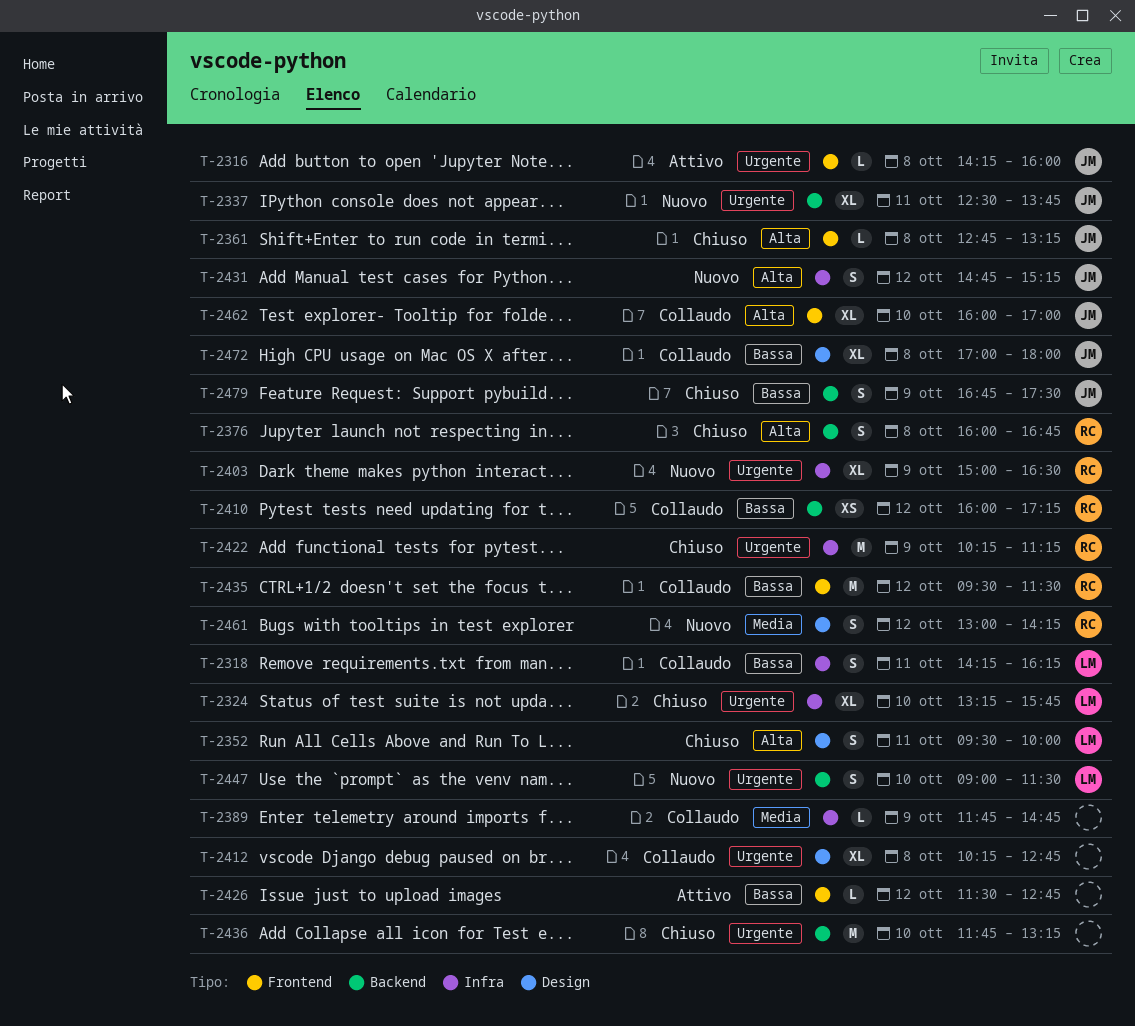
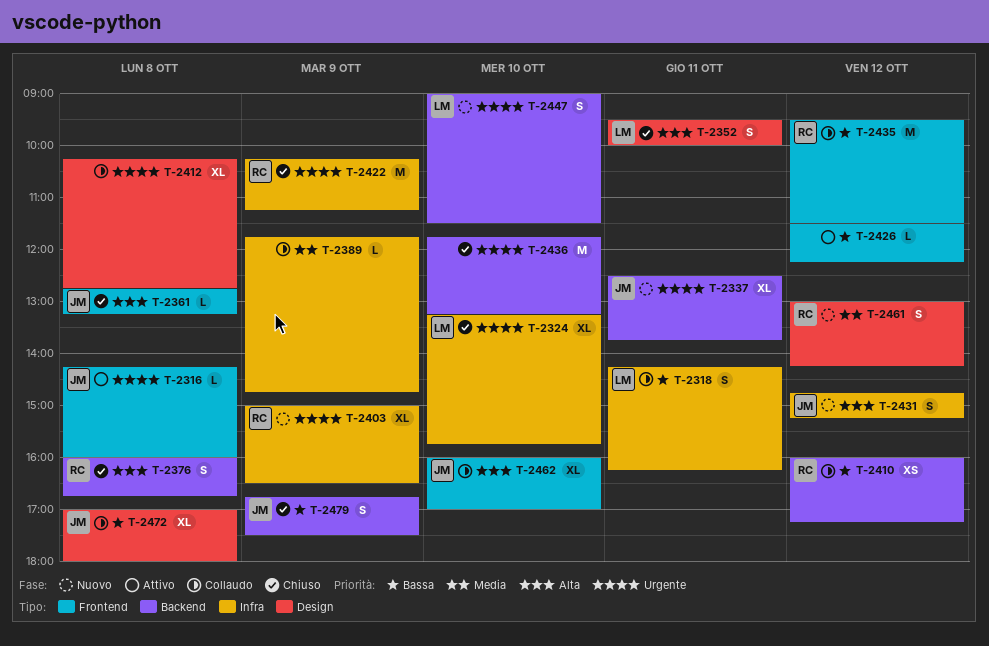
T-2426, ends: 12:45 -> 12:15

